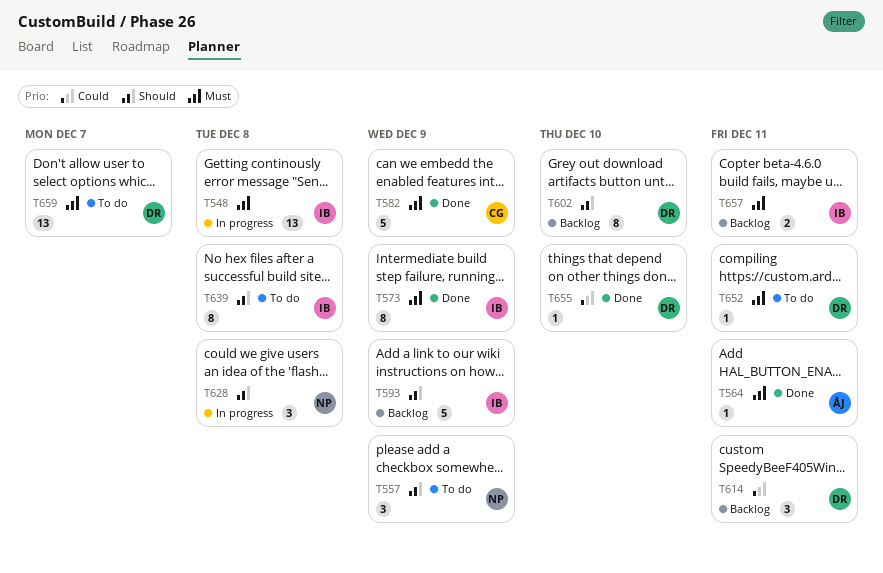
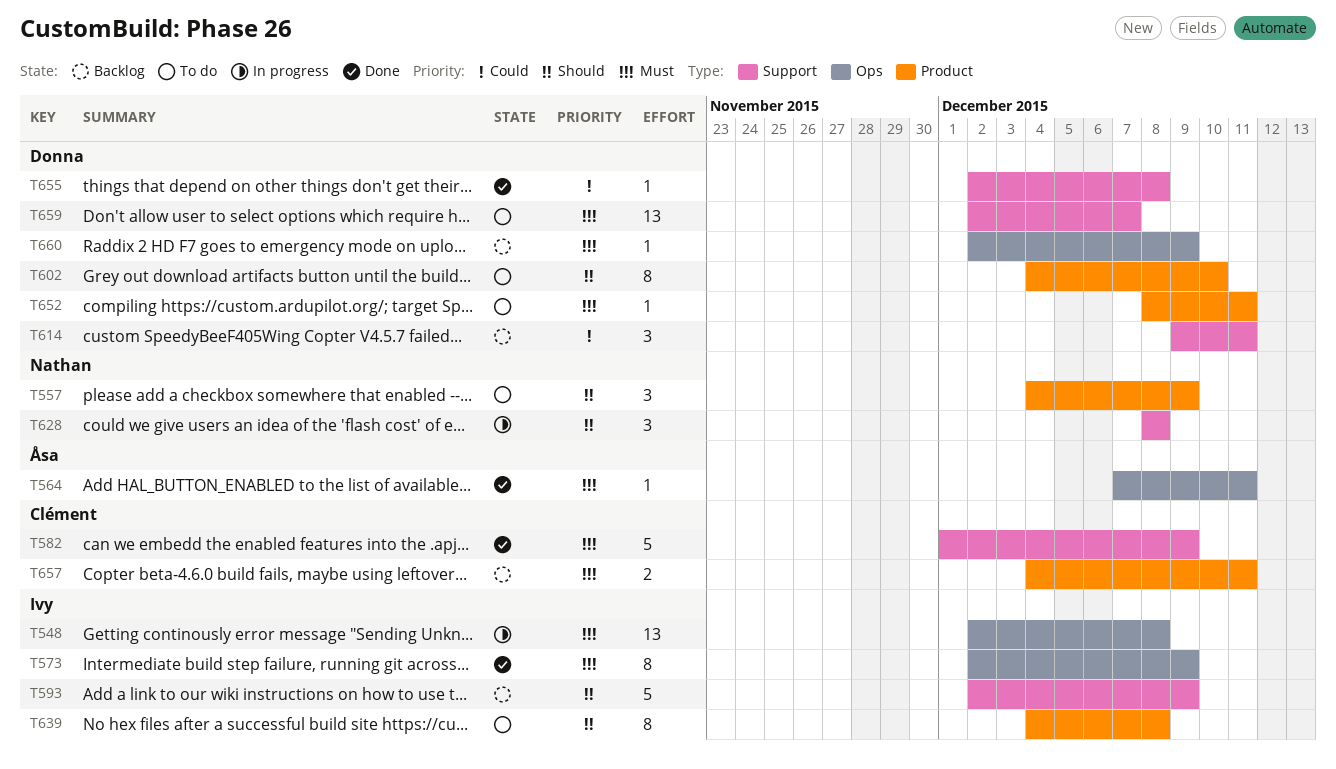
T602, status: Backlog -> To do
T655, due: Dec 10 -> Dec 8
T657, owner: Ivy -> Clément
T660: none -> present

